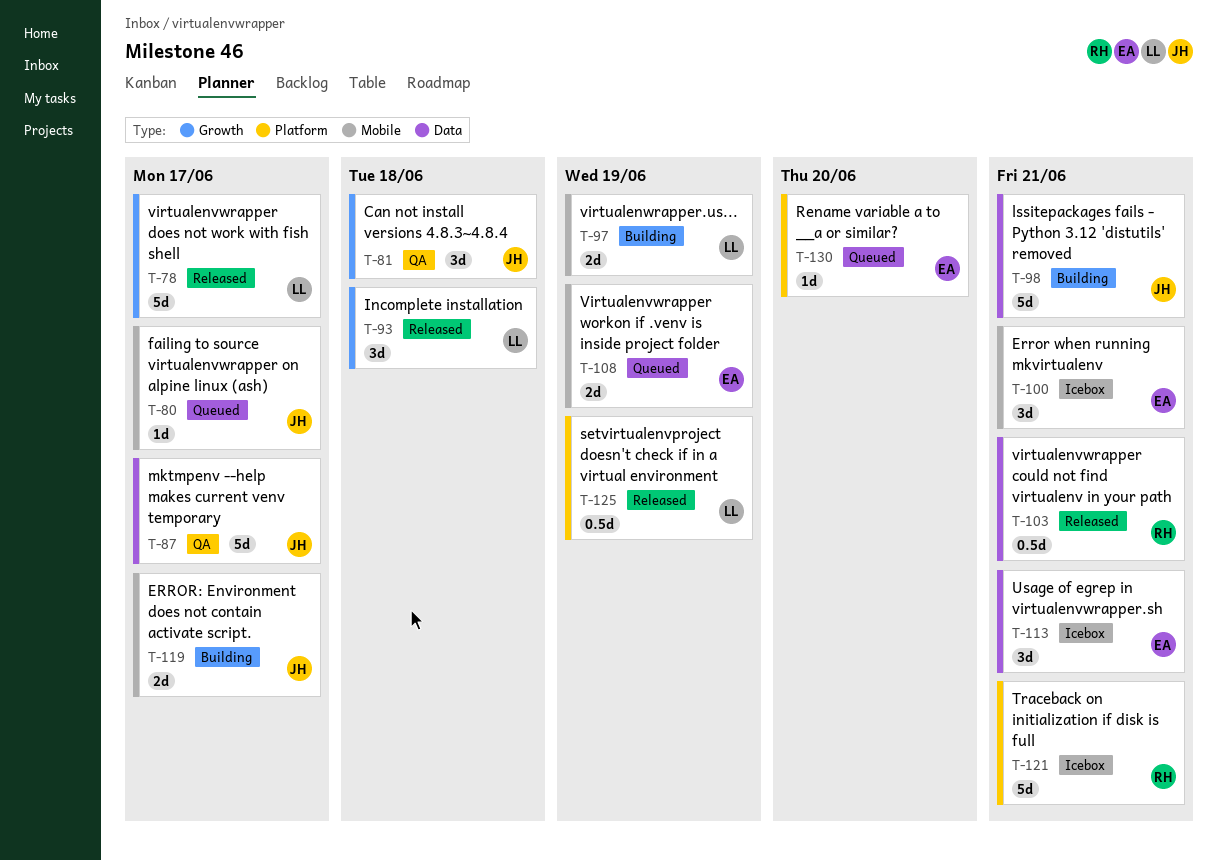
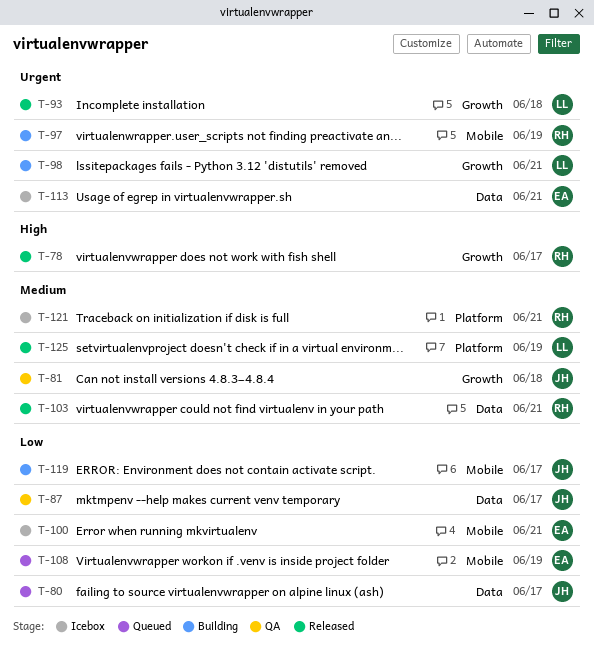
T-78, owner: LL -> RH
T-80, label: Mobile -> Data
T-97, owner: LL -> RH
T-98, owner: JH -> LL
T-98, label: Data -> Growth
T-130: present -> none

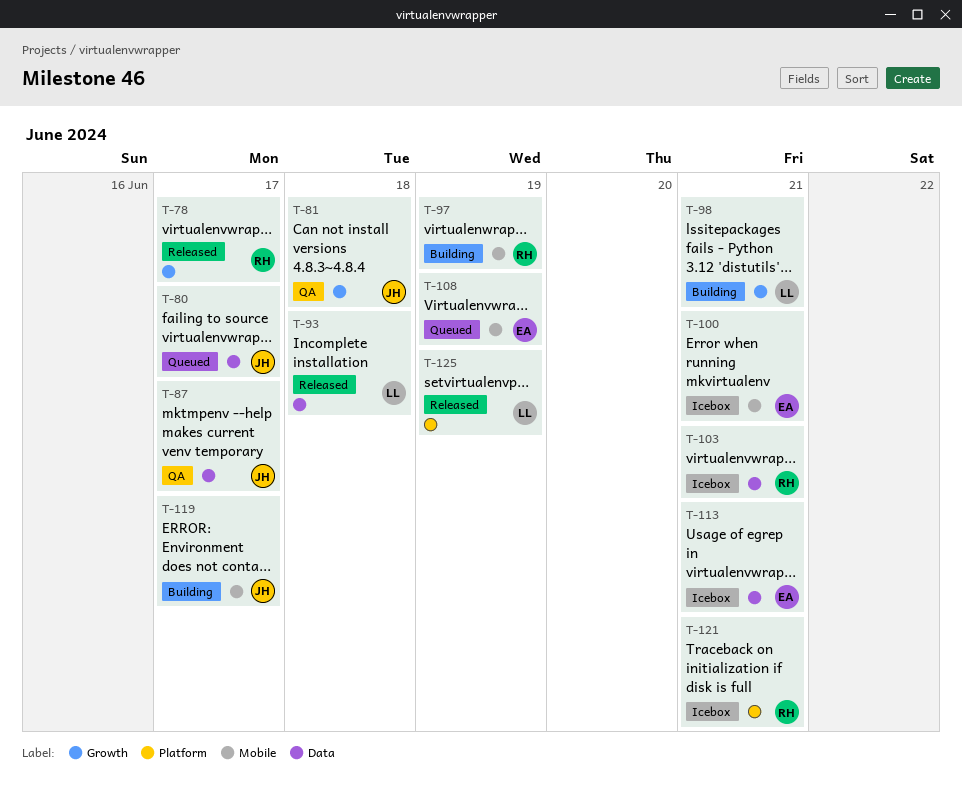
T-93, label: Growth -> Data
T-103, status: Released -> Icebox

